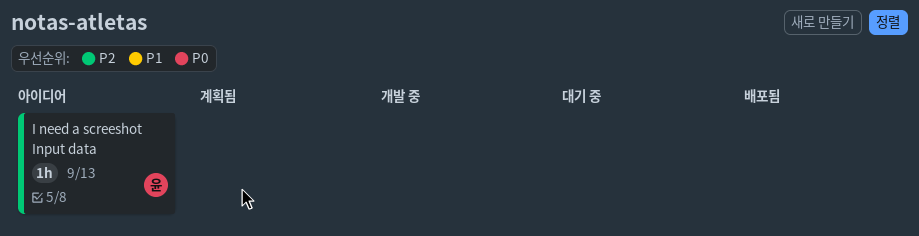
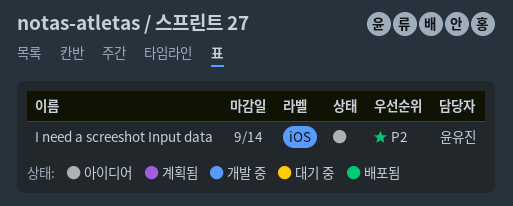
I need a screeshot Input data, due: Sep 13 -> Sep 14

